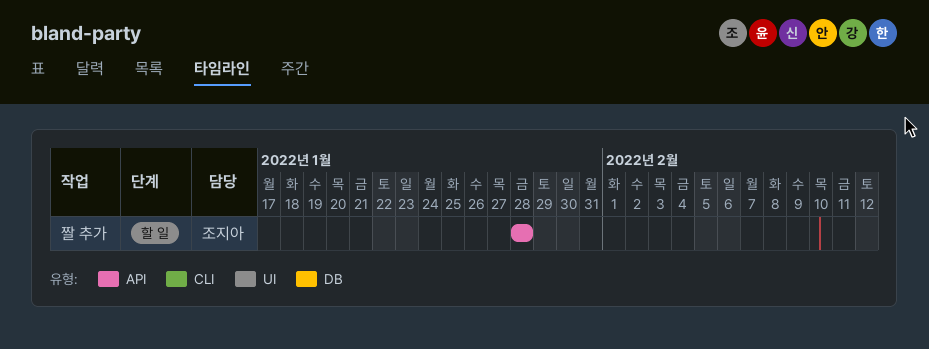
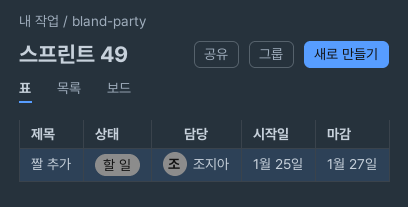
짤 추가, start: Jan 28 -> Jan 25
짤 추가, due: Jan 28 -> Jan 27

